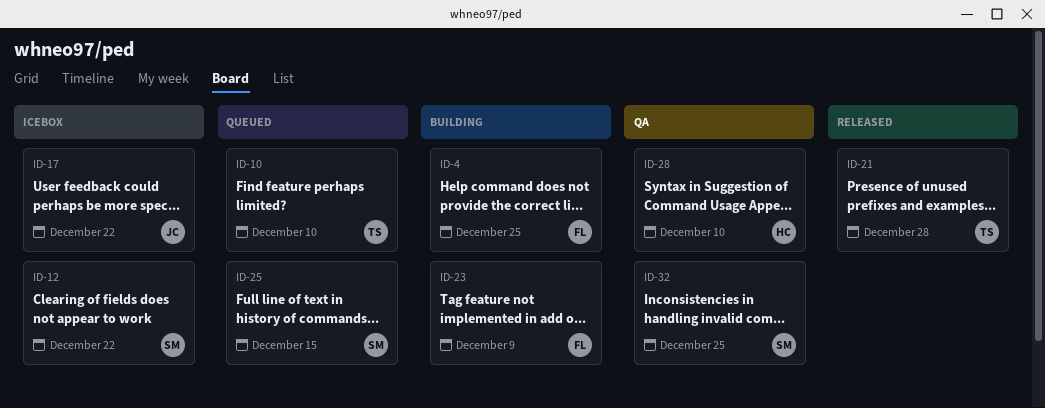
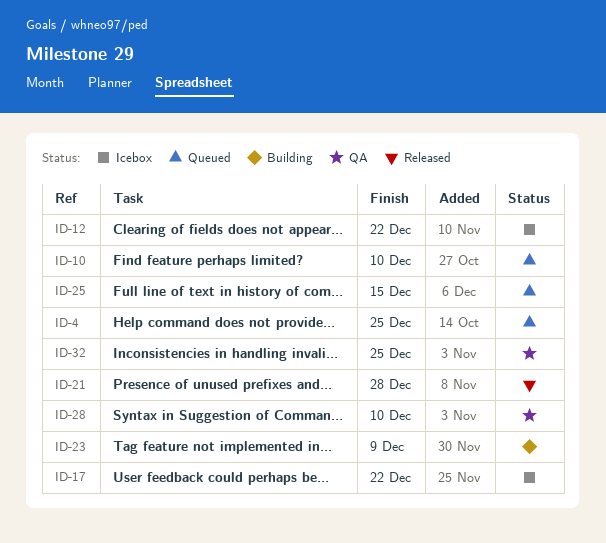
ID-4, status: Building -> Queued

